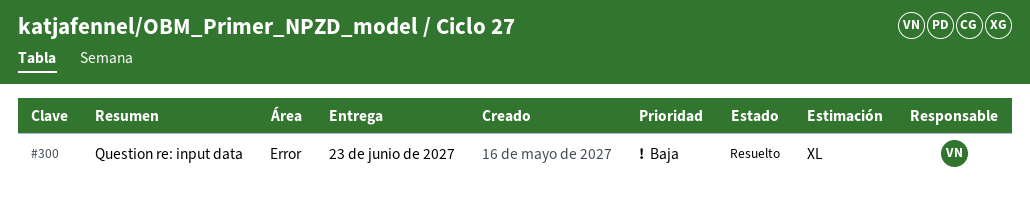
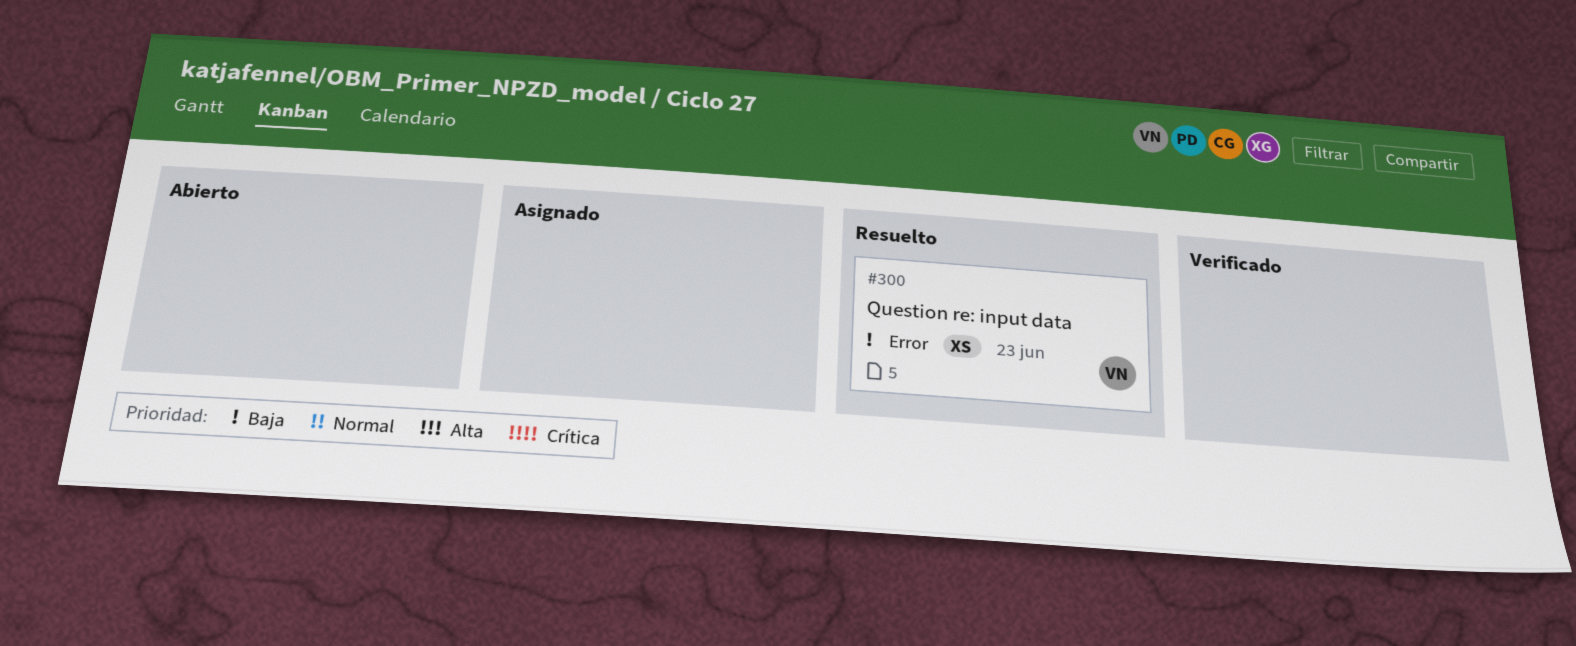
#300, estimate: XL -> XS

